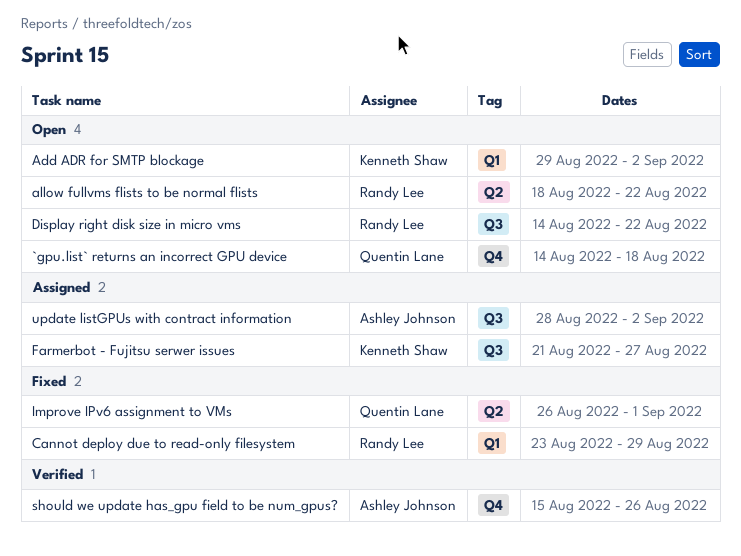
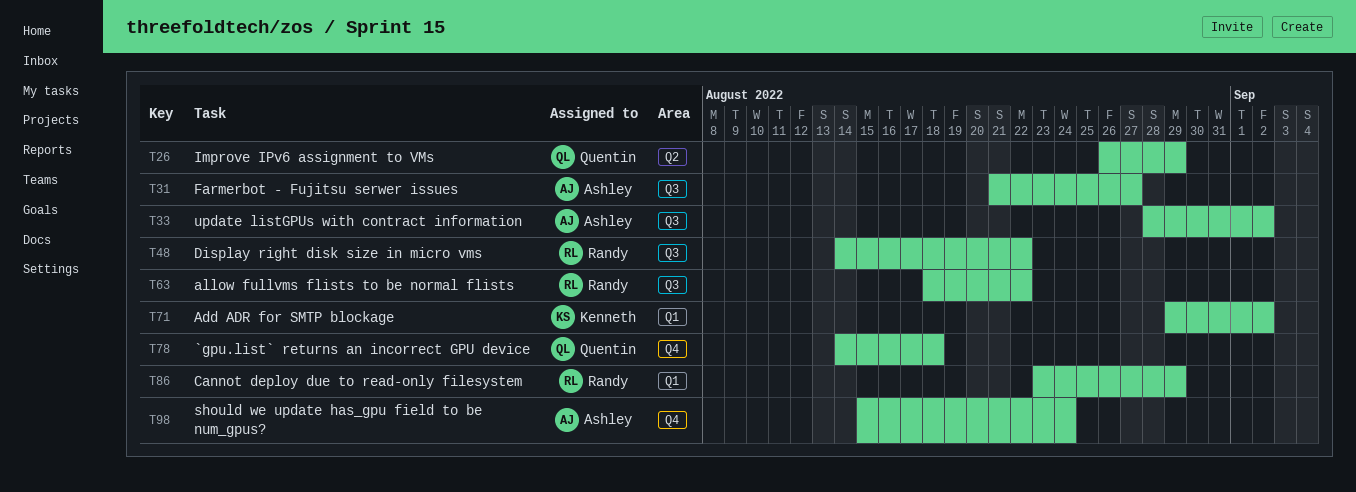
allow fullvms flists to be normal flists, label: Q2 -> Q3
Farmerbot - Fujitsu serwer issues, owner: Kenneth Shaw -> Ashley Johnson
Improve IPv6 assignment to VMs, due: Sep 1 -> Aug 29
should we update has_gpu field to be num_gpus?, due: Aug 26 -> Aug 24

